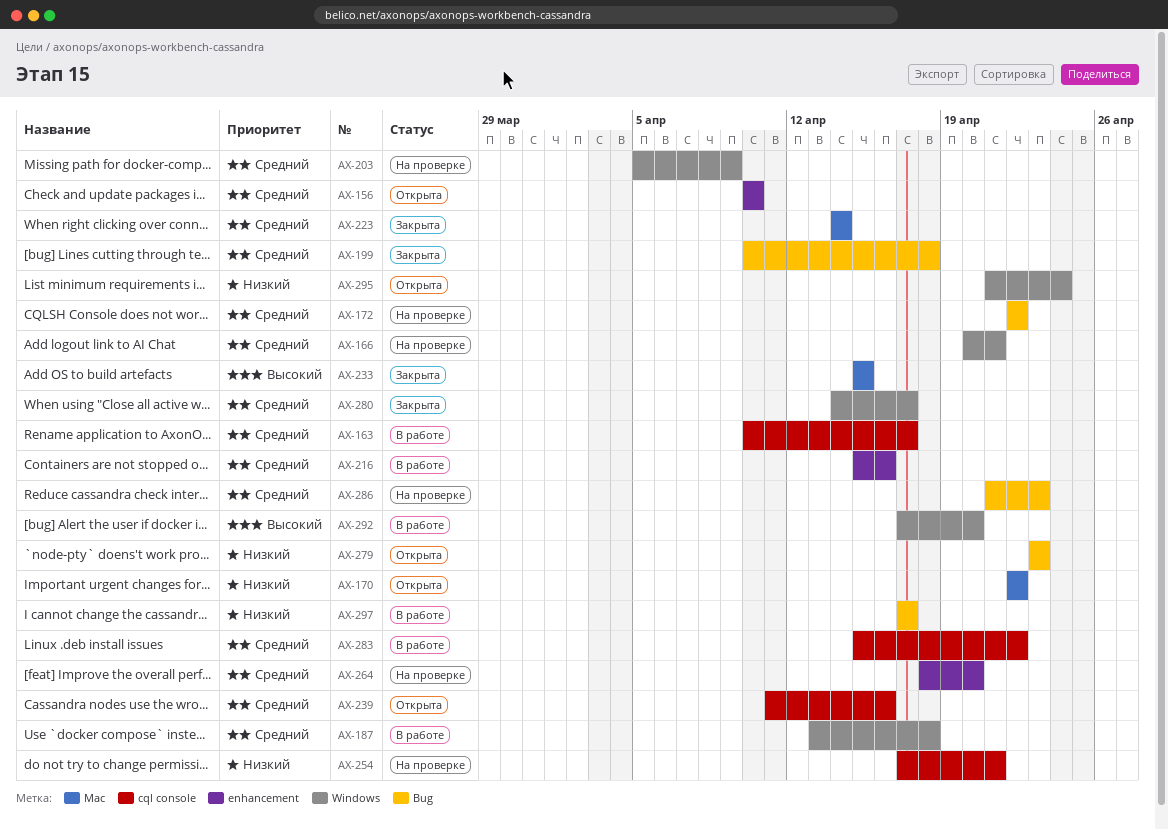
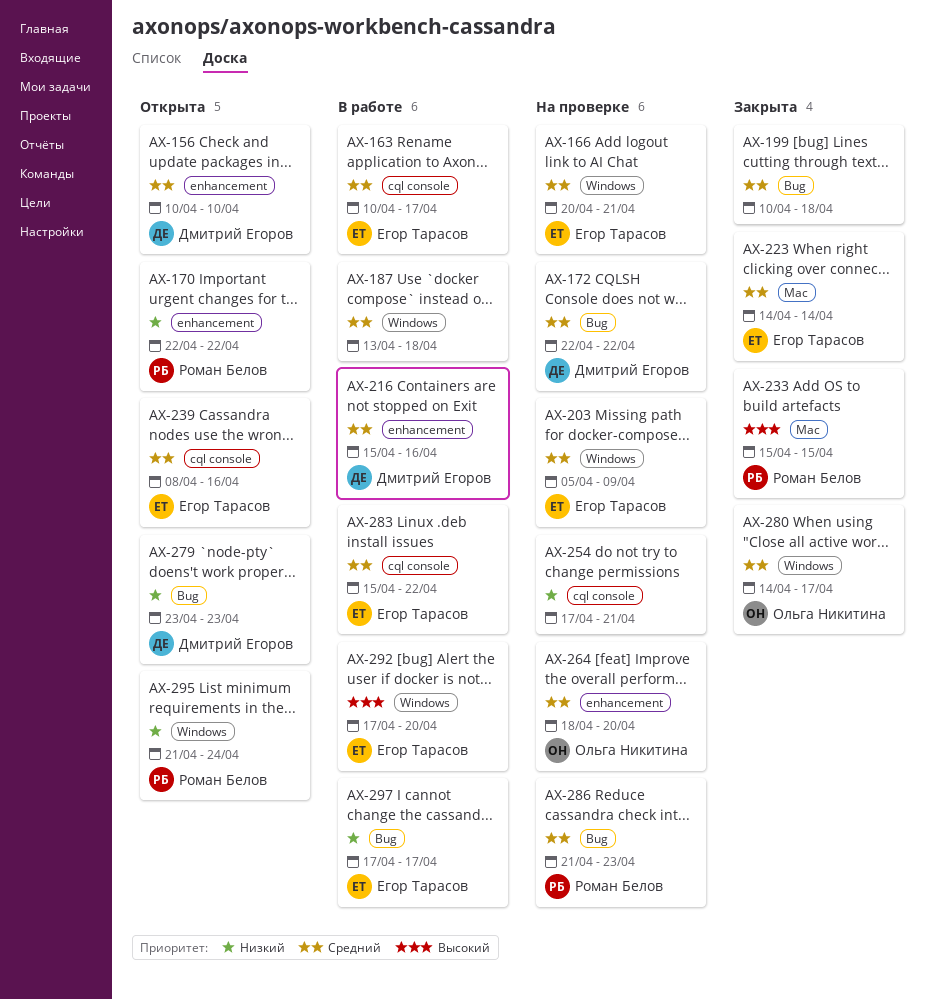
AX-170, label: Mac -> enhancement
AX-239, start: Apr 11 -> Apr 8

